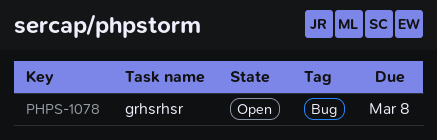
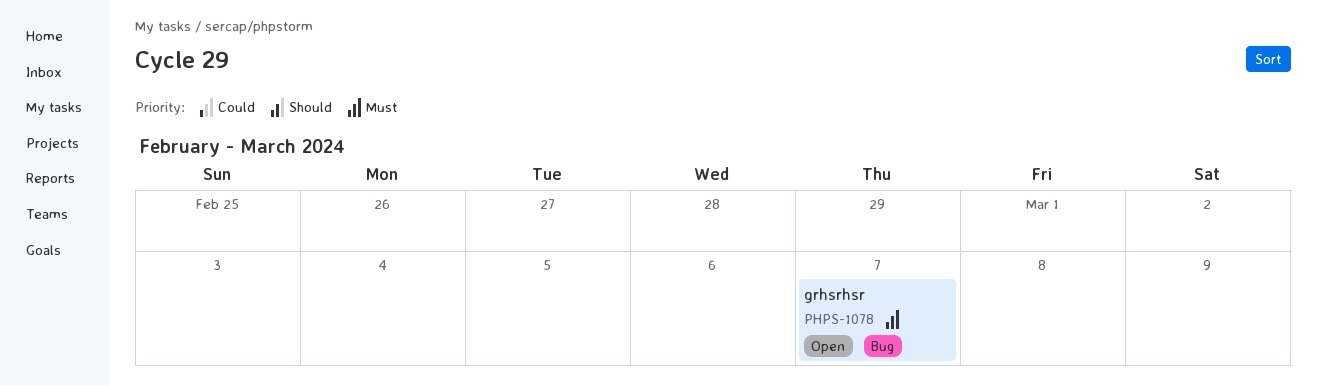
PHPS-1078, due: Mar 8 -> Mar 7

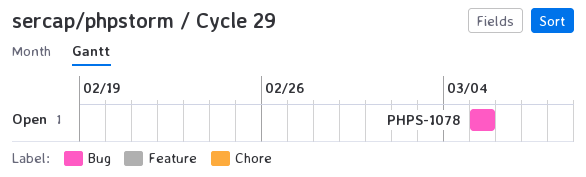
PHPS-1078, due: Mar 7 -> Mar 5

